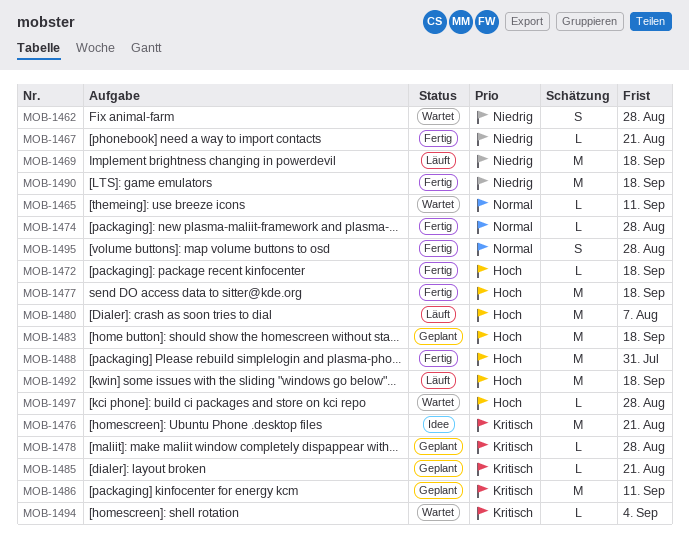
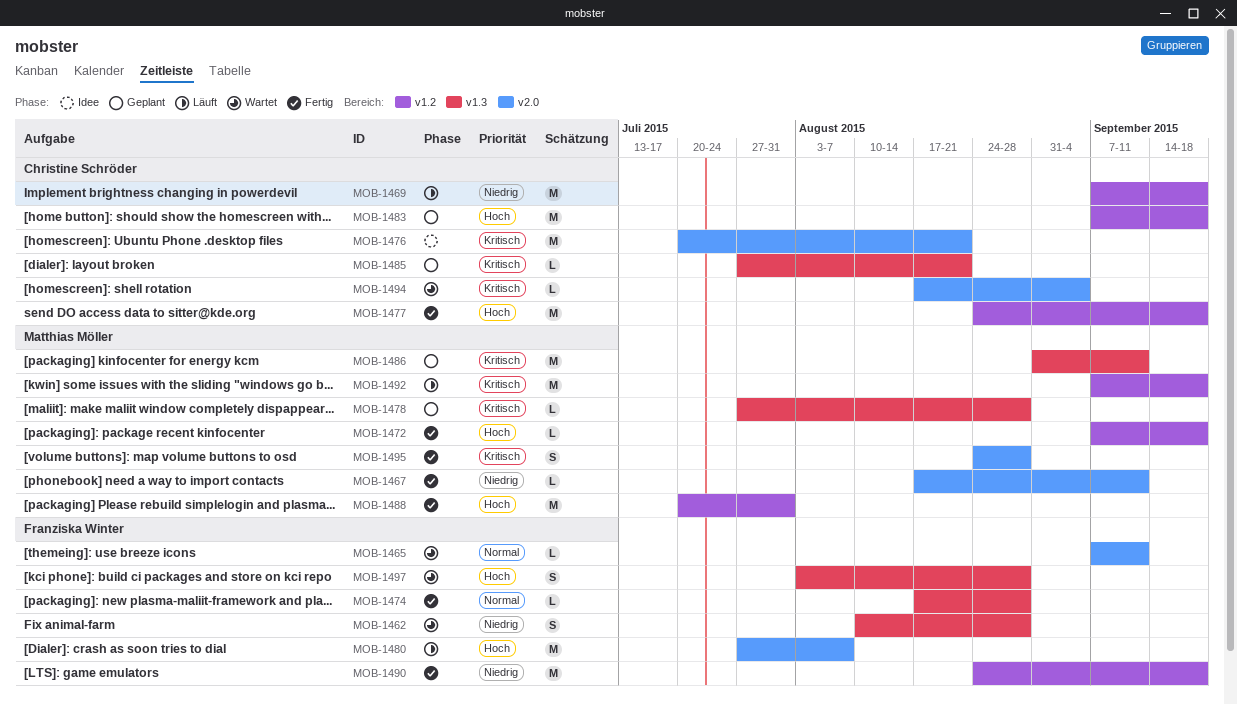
MOB-1467, due: Aug 21 -> Sep 11
MOB-1492, priority: Hoch -> Kritisch
MOB-1495, priority: Normal -> Kritisch
MOB-1497, estimate: L -> S

